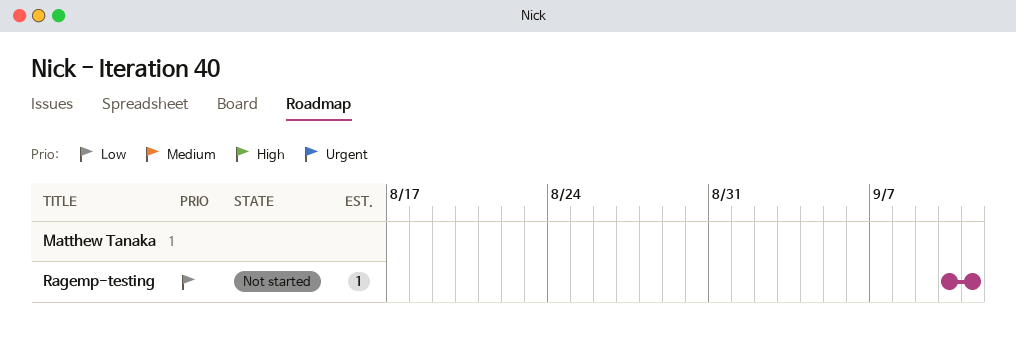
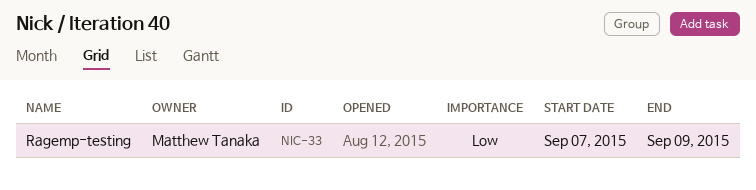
Ragemp-testing, start: Sep 10 -> Sep 7
Ragemp-testing, due: Sep 11 -> Sep 9

